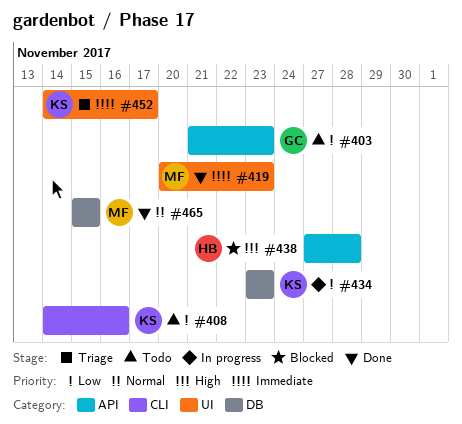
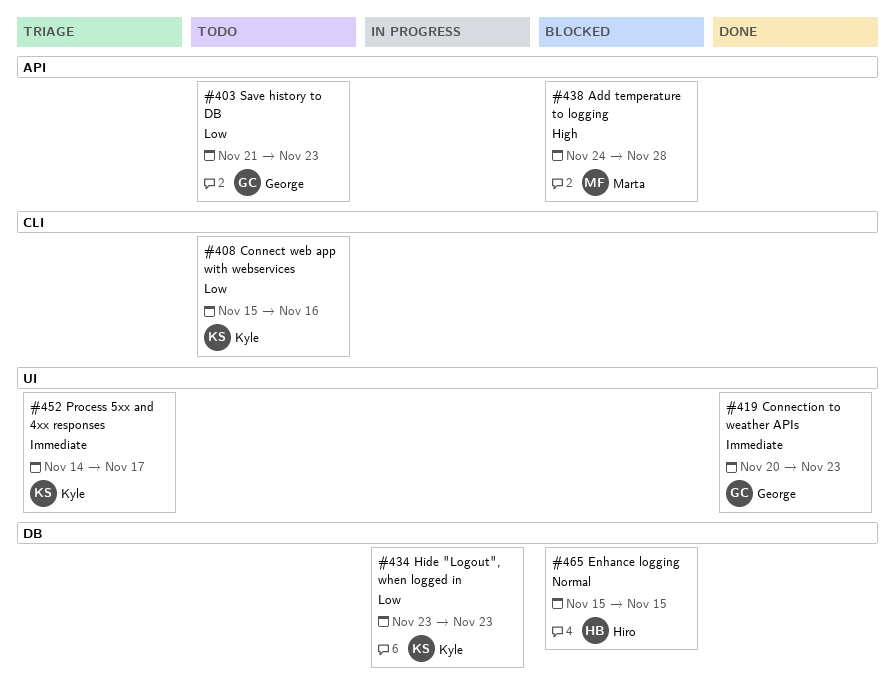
#408, start: Nov 14 -> Nov 15
#419, owner: Marta -> George
#438, owner: Hiro -> Marta
#438, start: Nov 27 -> Nov 24
#465, status: Done -> Blocked
#465, owner: Marta -> Hiro

